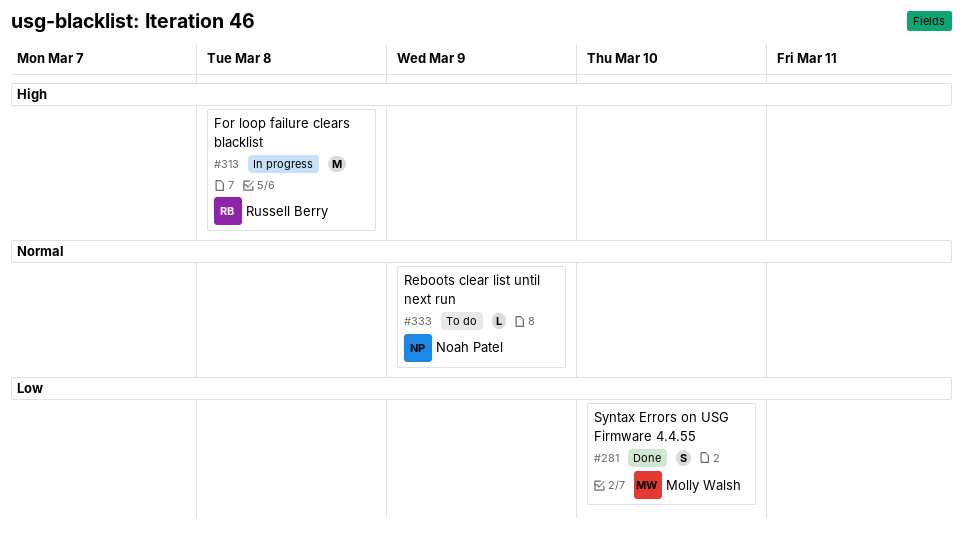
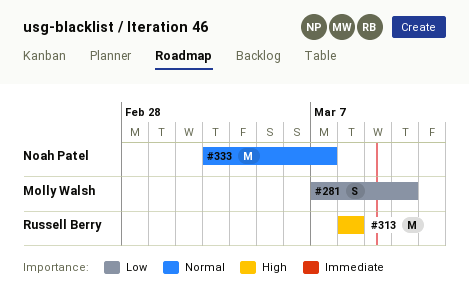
#333, estimate: L -> M
#333, due: Mar 9 -> Mar 7

